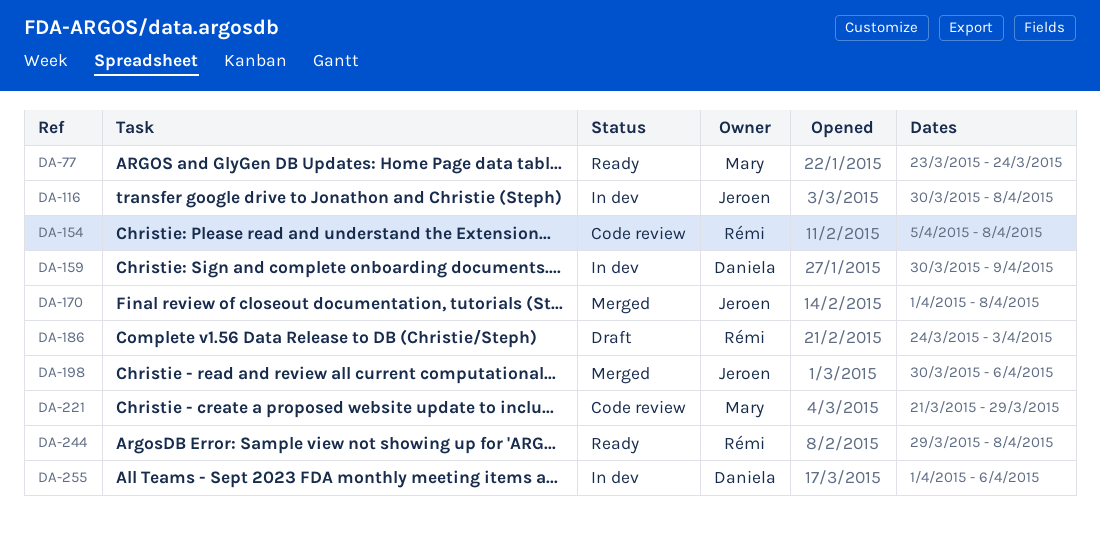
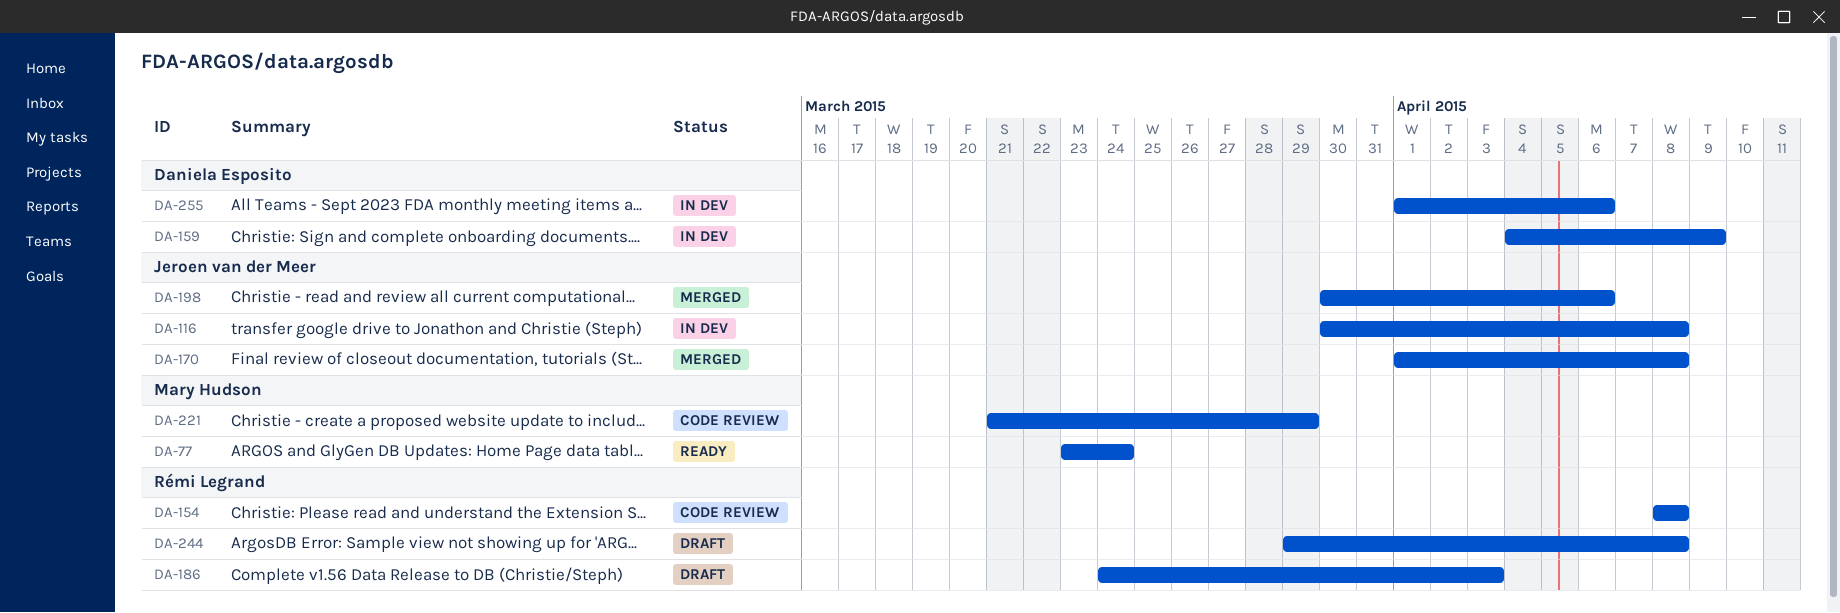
DA-154, start: Apr 5 -> Apr 8
DA-159, start: Mar 30 -> Apr 4
DA-244, status: Ready -> Draft

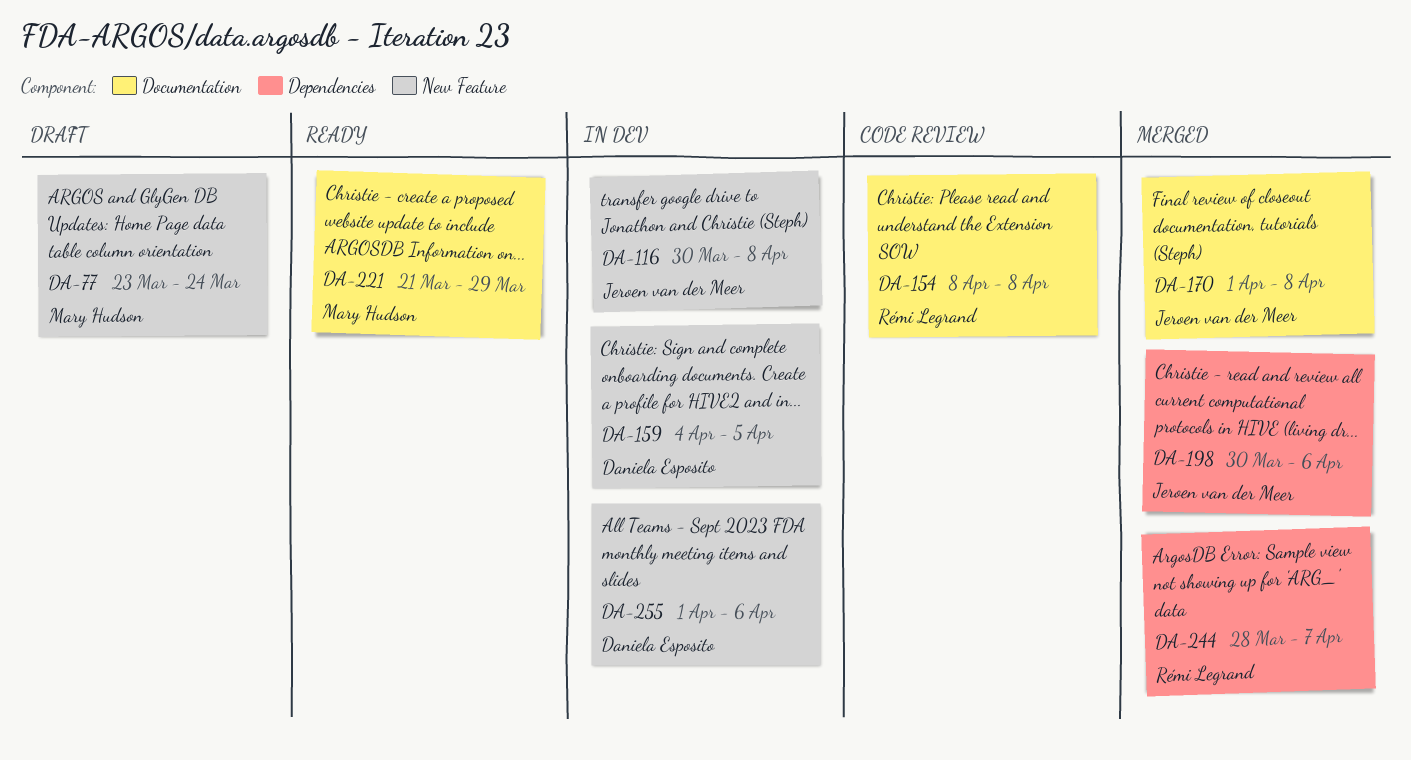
DA-77, status: Ready -> Draft
DA-159, due: Apr 9 -> Apr 5
DA-186: present -> none
DA-221, status: Code review -> Ready
DA-244, status: Draft -> Merged
DA-244, start: Mar 29 -> Mar 28
DA-244, due: Apr 8 -> Apr 7

